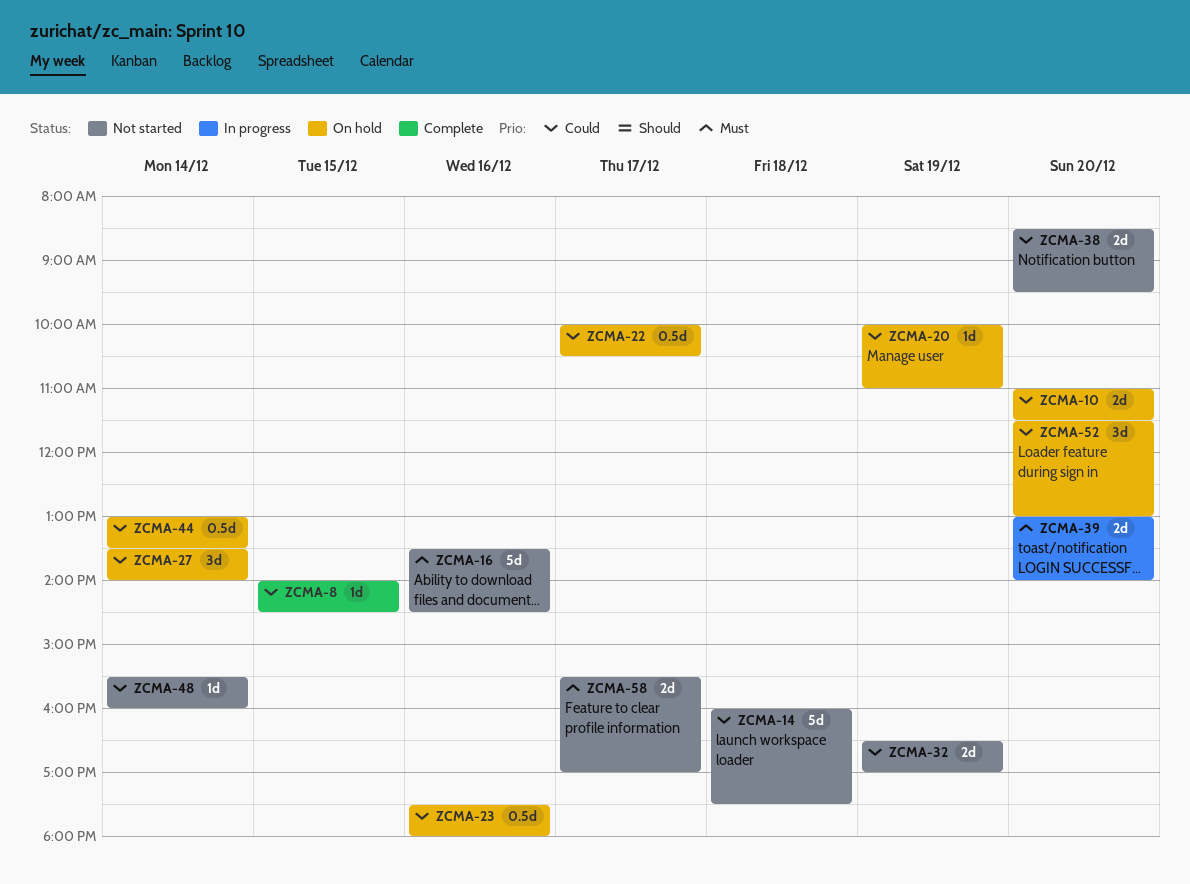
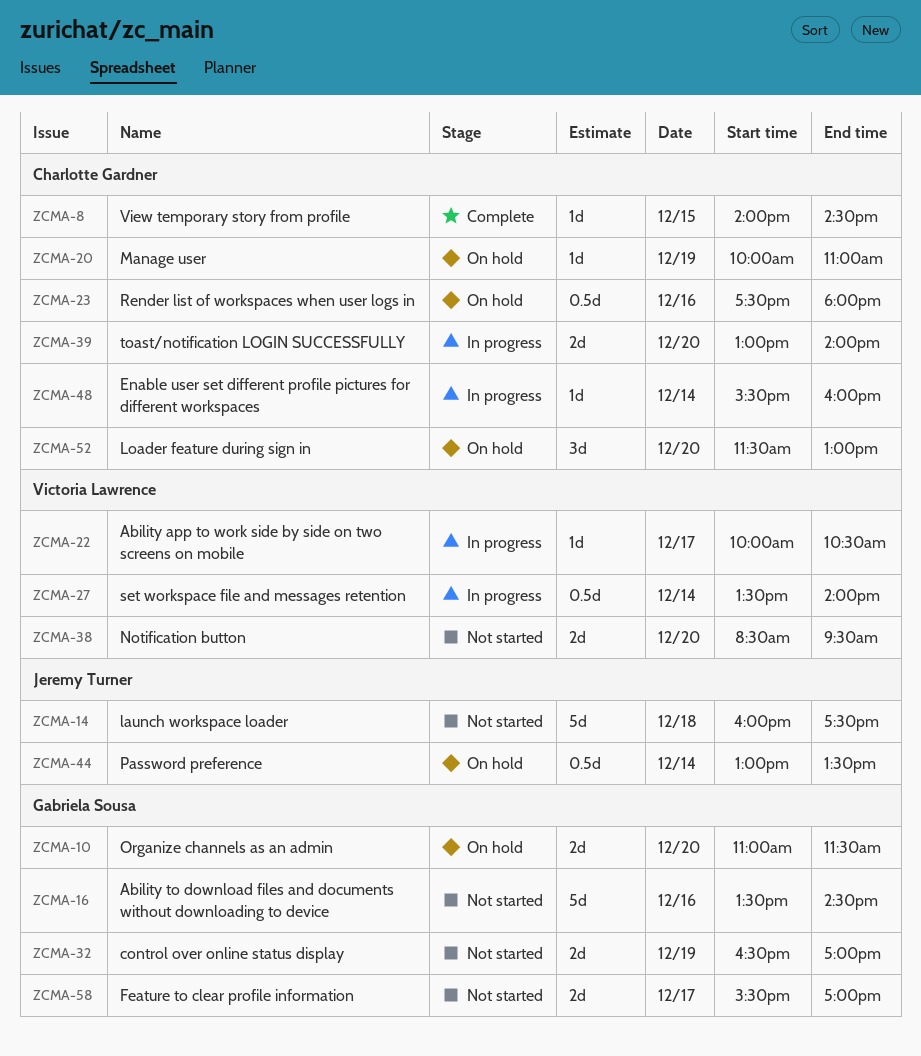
ZCMA-22, status: On hold -> In progress
ZCMA-22, estimate: 0.5d -> 1d
ZCMA-27, status: On hold -> In progress
ZCMA-27, estimate: 3d -> 0.5d
ZCMA-48, status: Not started -> In progress

